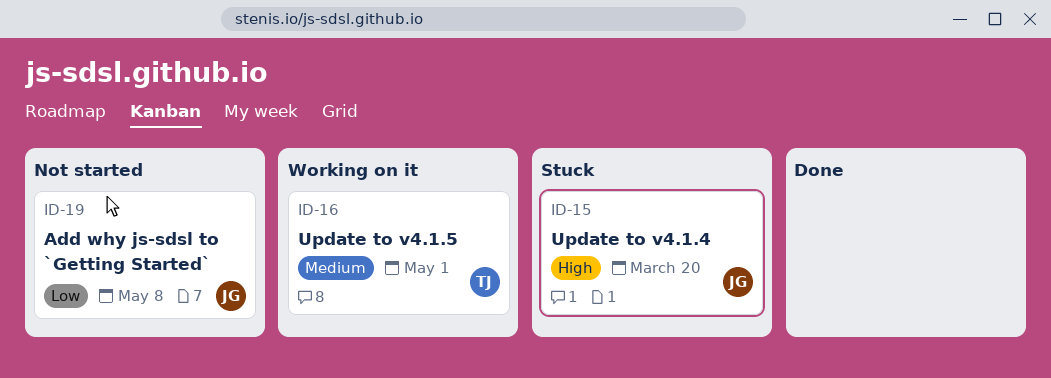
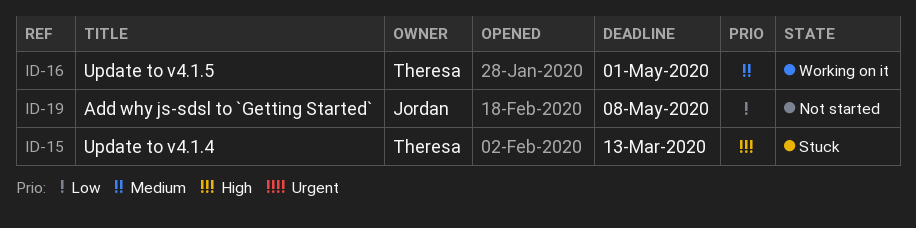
ID-15, owner: Jordan -> Theresa
ID-15, due: Mar 20 -> Mar 13

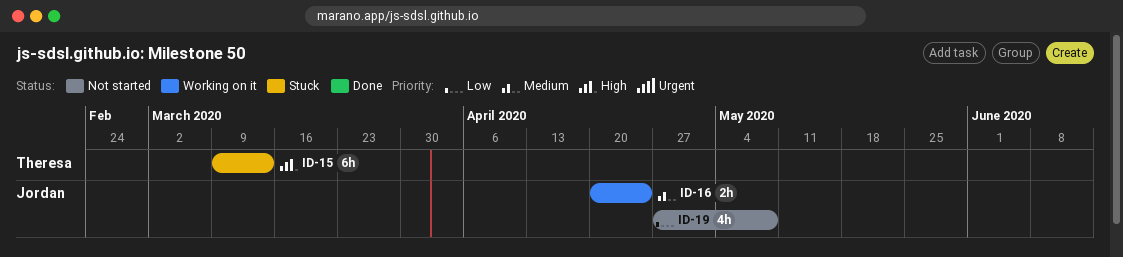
ID-16, owner: Theresa -> Jordan
ID-16, due: May 1 -> Apr 24

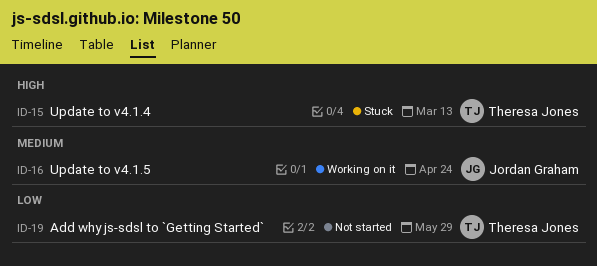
ID-19, owner: Jordan Graham -> Theresa Jones
ID-19, due: May 8 -> May 29

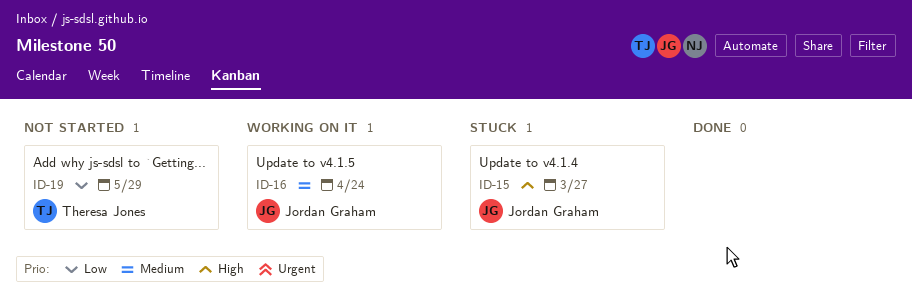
ID-15, owner: Theresa Jones -> Jordan Graham
ID-15, due: Mar 13 -> Mar 27

